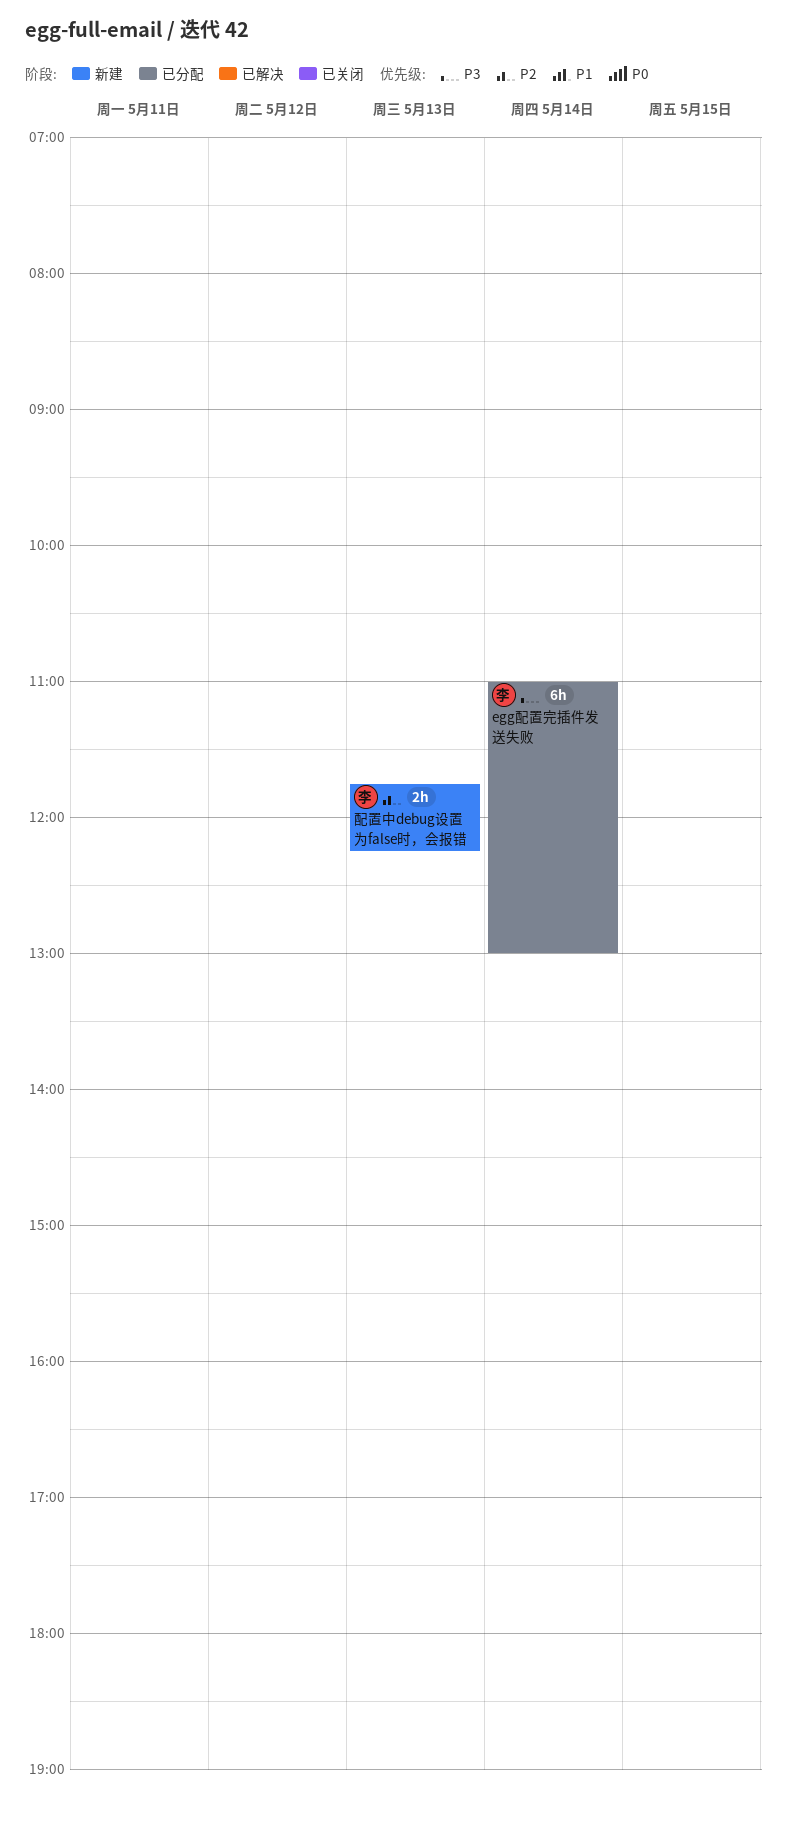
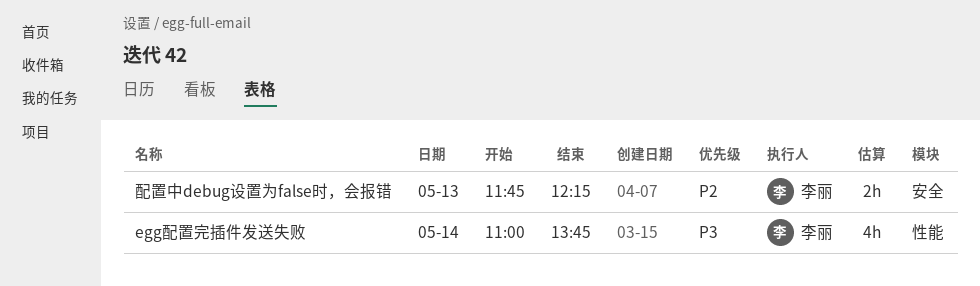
egg配置完插件发送失败, estimate: 6h -> 4h
egg配置完插件发送失败, ends: 13:00 -> 13:45

